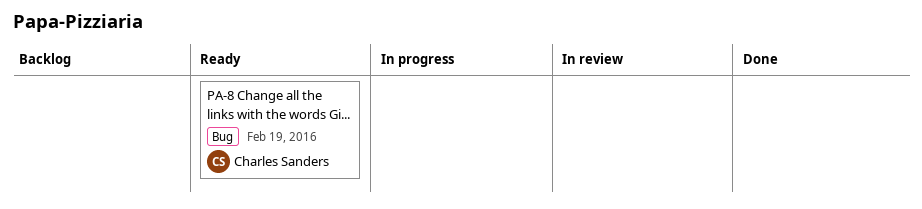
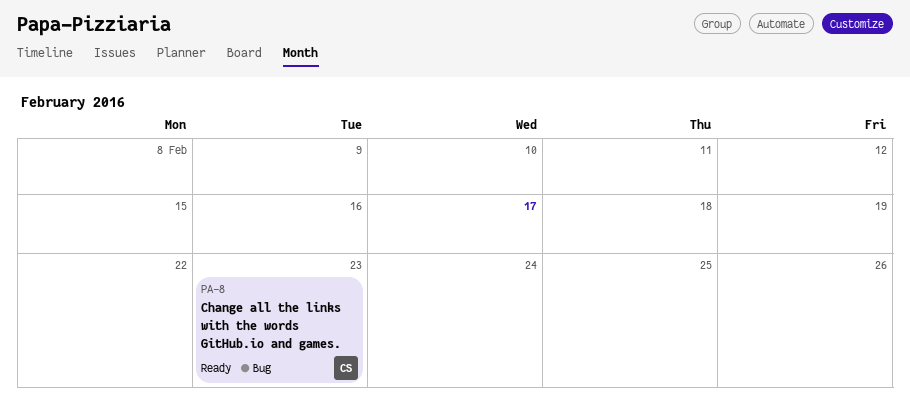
PA-8, due: Feb 19 -> Feb 23

